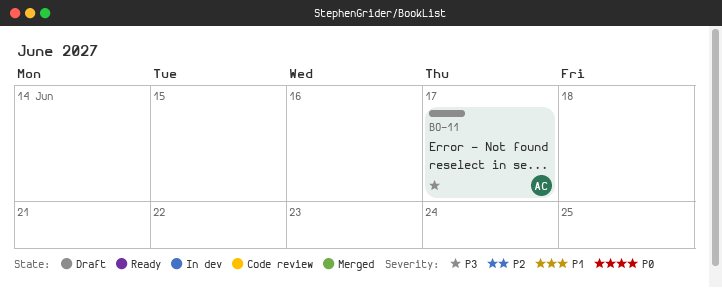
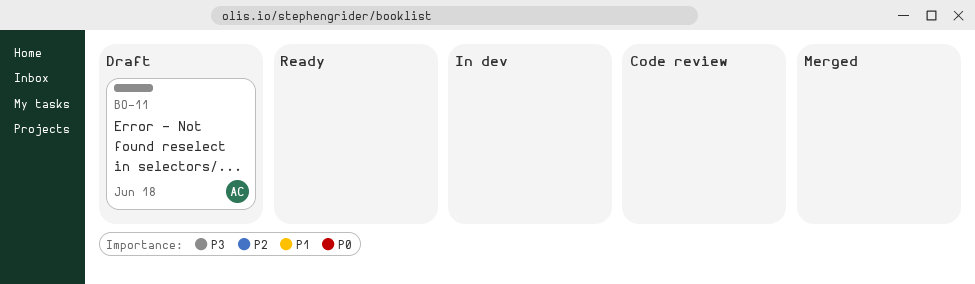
BO-11, due: Jun 17 -> Jun 18

